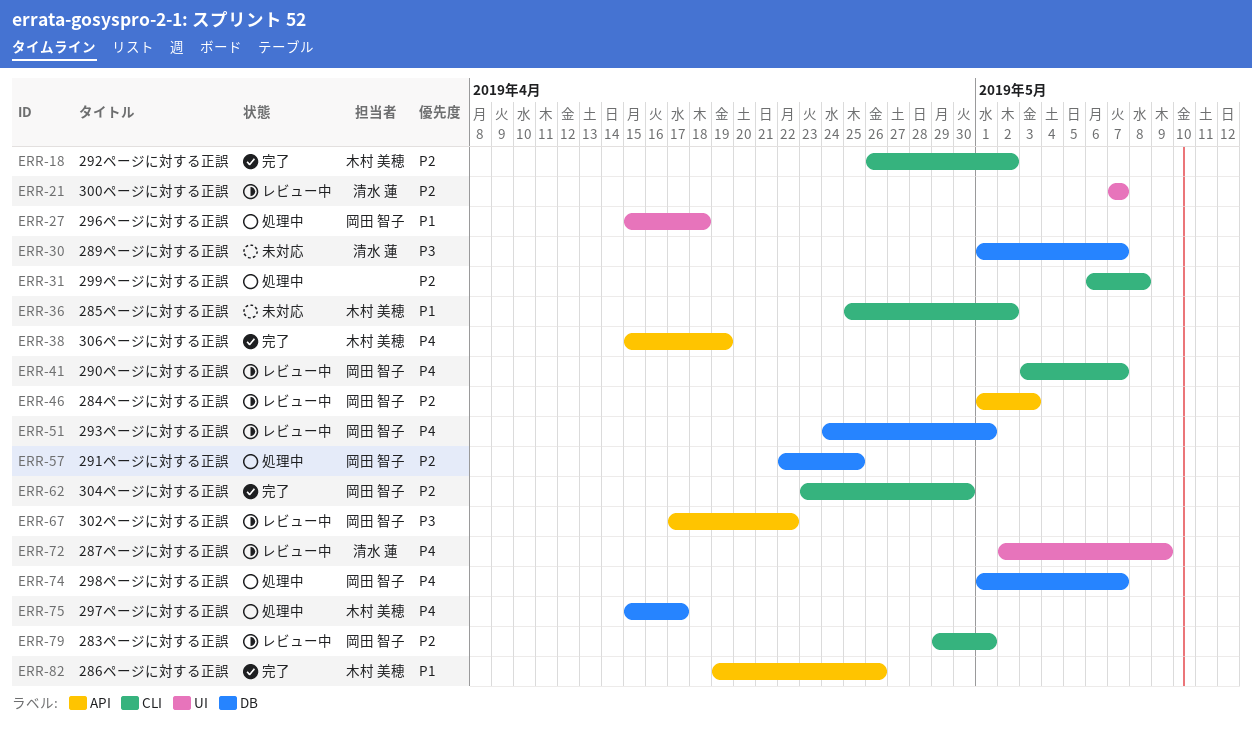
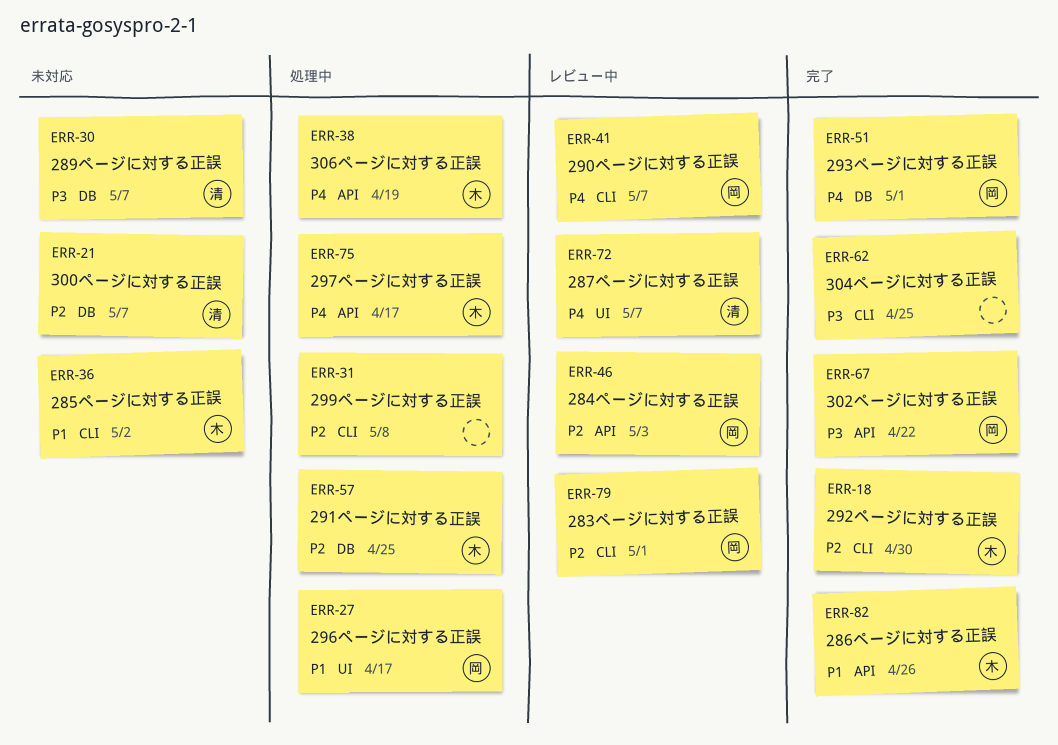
ERR-18, due: May 2 -> Apr 30
ERR-21, status: レビュー中 -> 未対応
ERR-21, label: UI -> DB
ERR-27, due: Apr 18 -> Apr 17
ERR-38, status: 完了 -> 処理中
ERR-51, status: レビュー中 -> 完了
ERR-57, owner: 岡田 智子 -> 木村 美穂
ERR-62, owner: 岡田 智子 -> none
ERR-62, priority: P2 -> P3
ERR-62, due: Apr 30 -> Apr 25
ERR-67, status: レビュー中 -> 完了
ERR-72, due: May 9 -> May 7
ERR-74: present -> none
ERR-75, label: DB -> API

